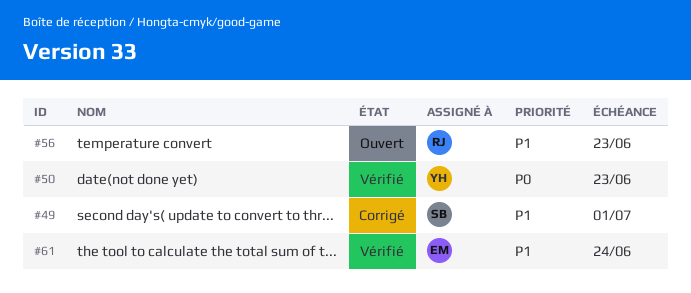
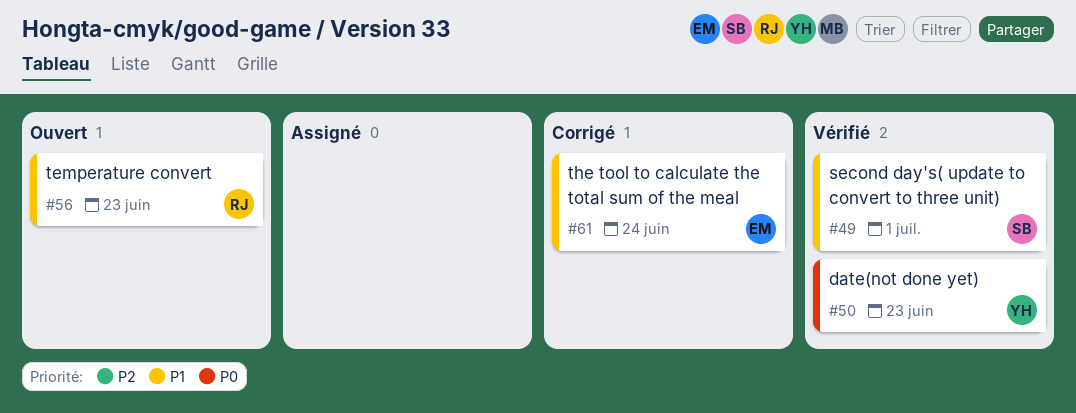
#49, status: Corrigé -> Vérifié
#61, status: Vérifié -> Corrigé

